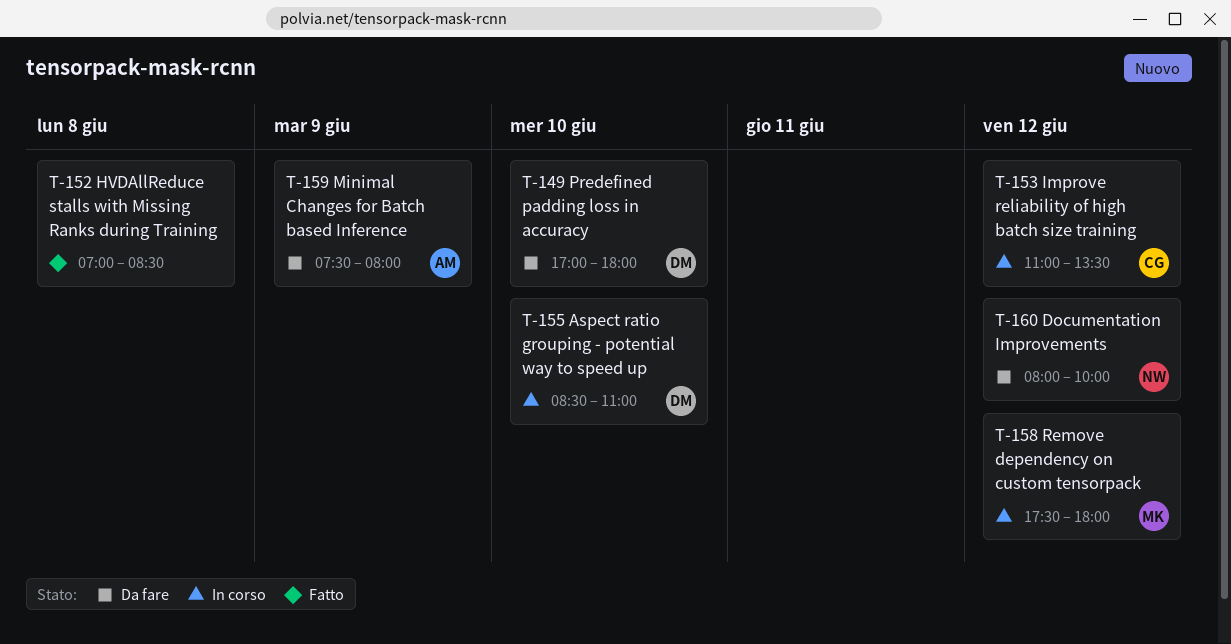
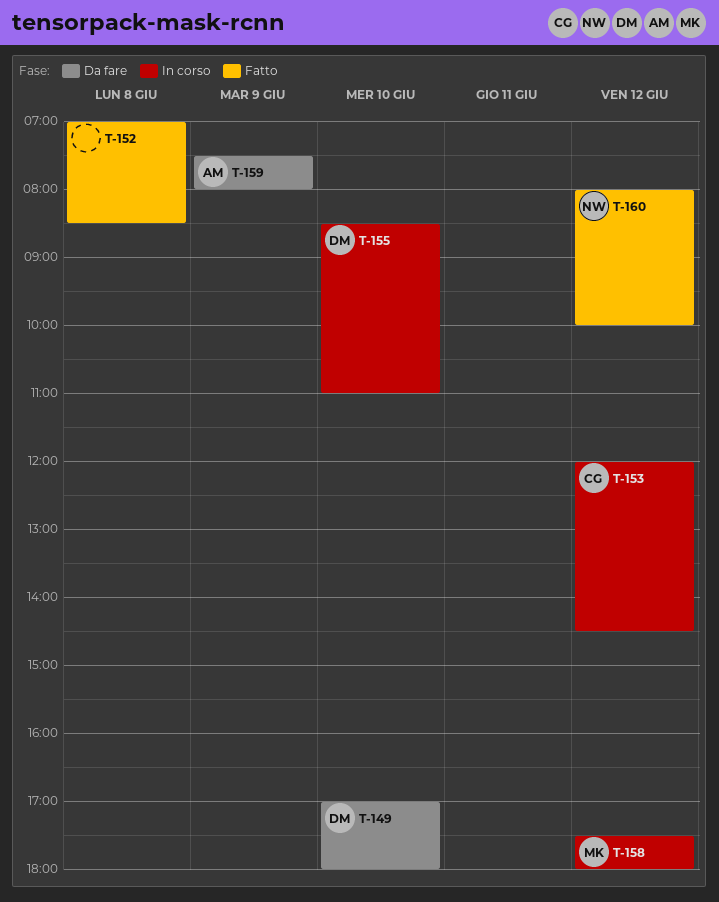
T-153, begins: 11:00 -> 12:00
T-153, ends: 13:30 -> 14:30
T-160, status: Da fare -> Fatto

